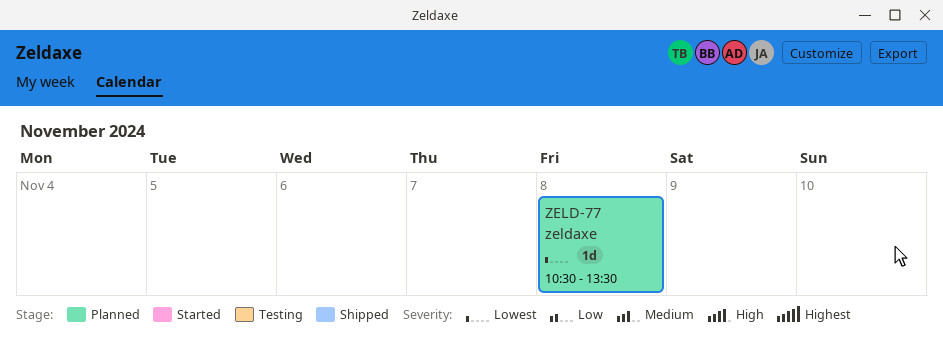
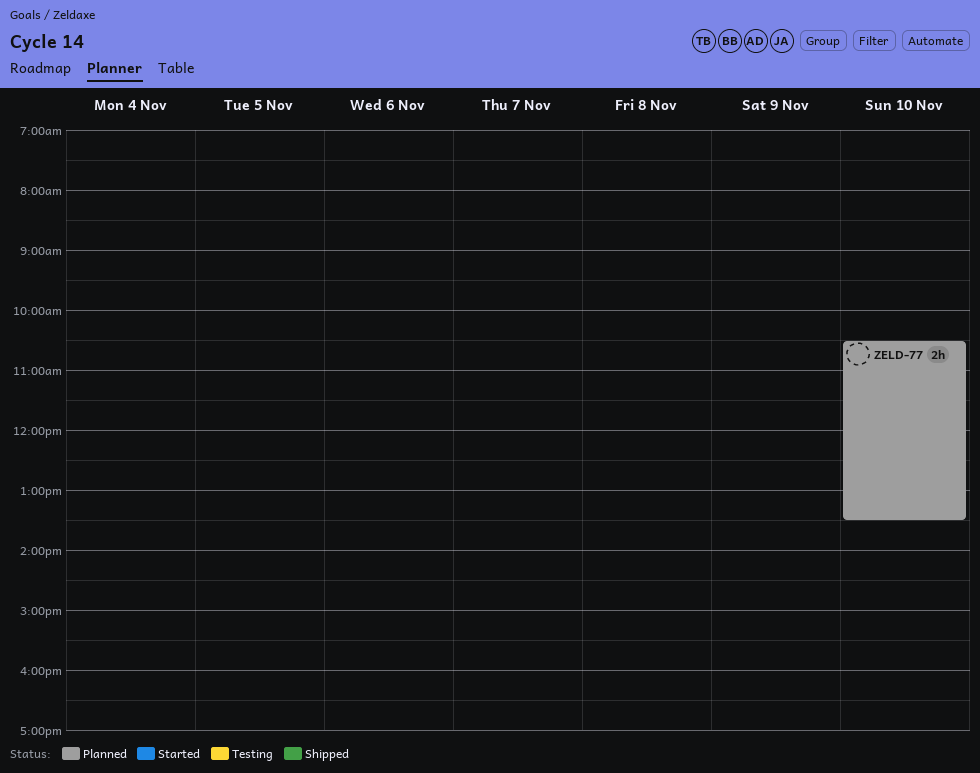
ZELD-77, estimate: 1d -> 2h
ZELD-77, day: Nov 8 -> Nov 10

